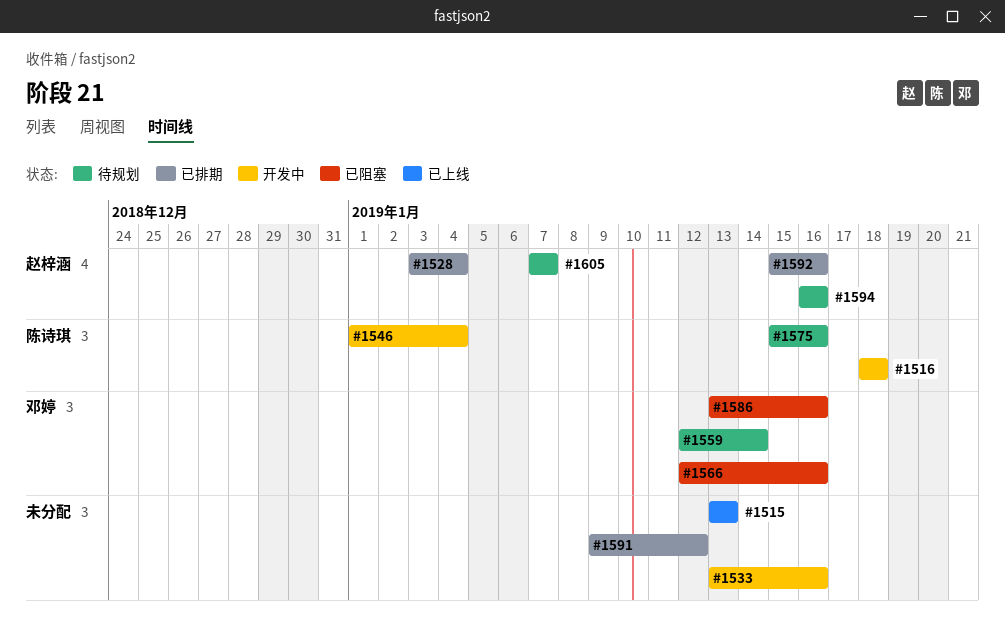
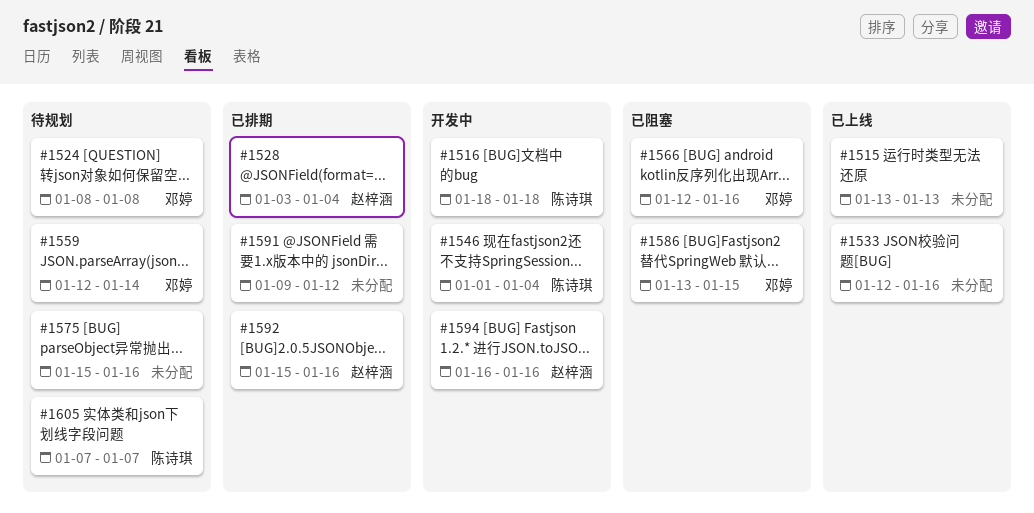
#1524: none -> present
#1533, status: 开发中 -> 已上线
#1533, start: Jan 13 -> Jan 12
#1575, owner: 陈诗琪 -> none
#1586, due: Jan 16 -> Jan 15
#1594, status: 待规划 -> 开发中
#1605, owner: 赵梓涵 -> 陈诗琪

